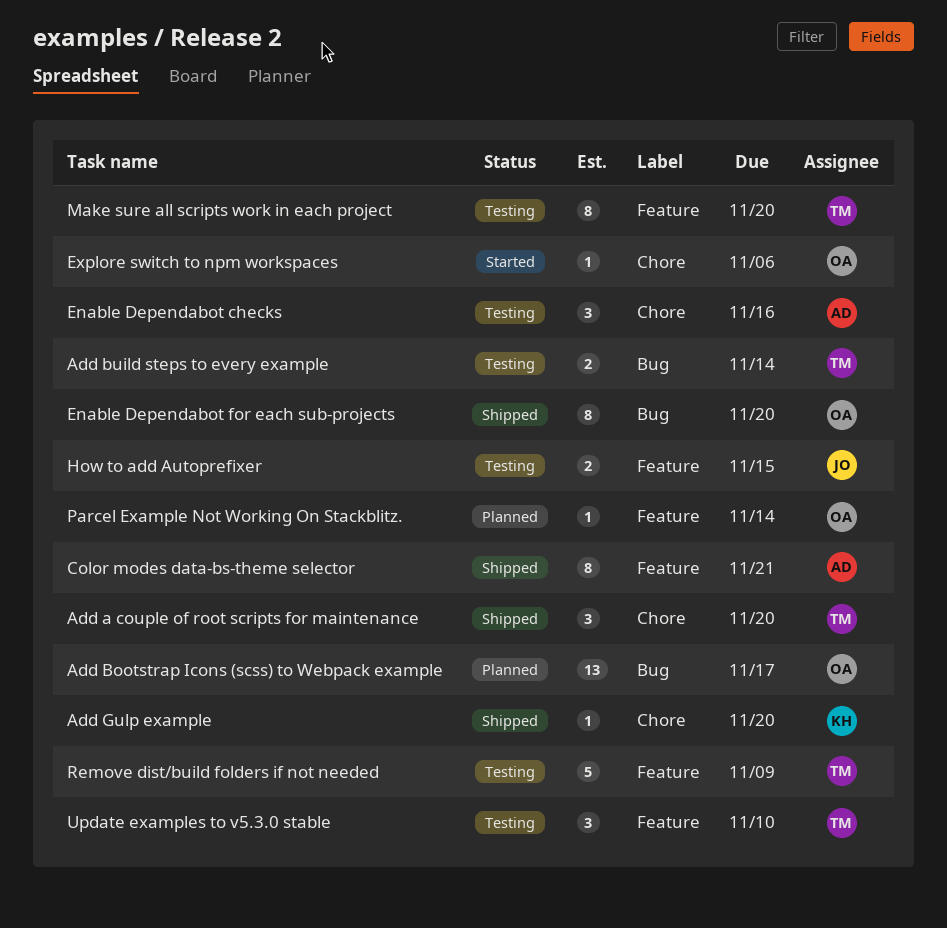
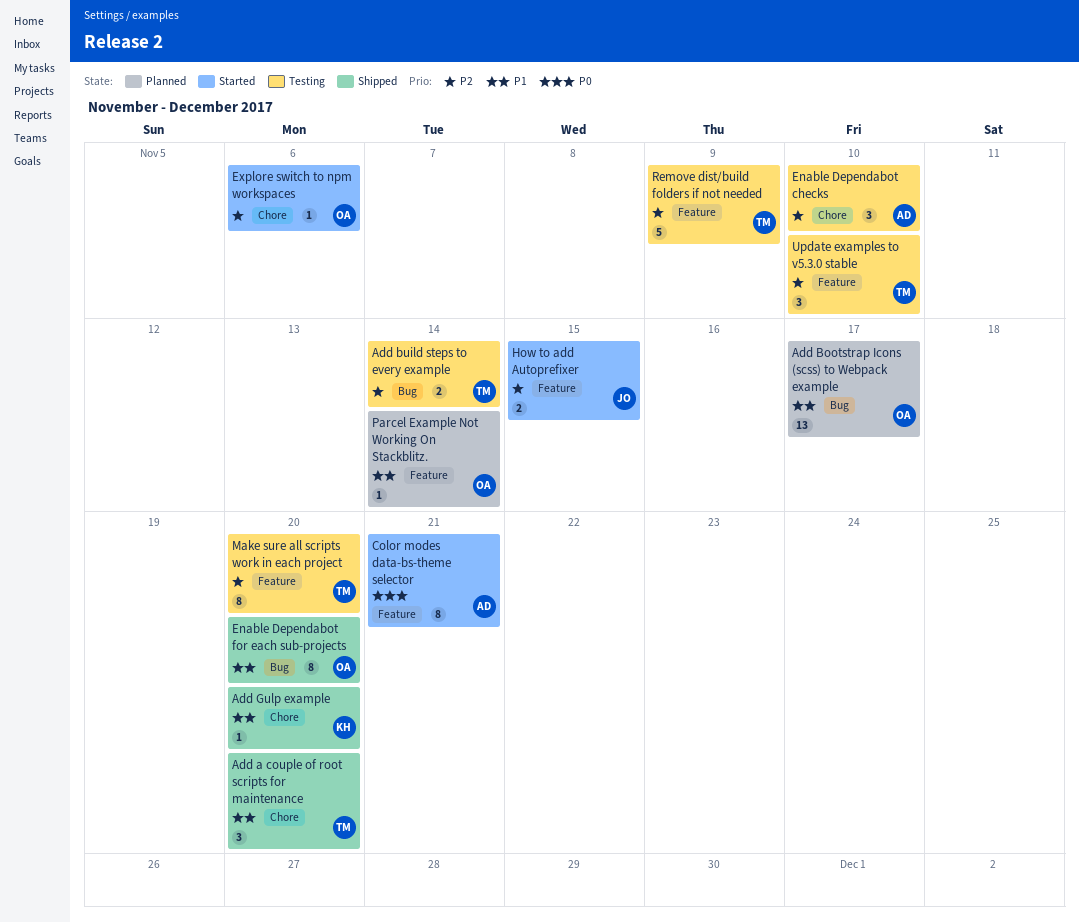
Color modes data-bs-theme selector, status: Shipped -> Started
Enable Dependabot checks, due: Nov 16 -> Nov 10
How to add Autoprefixer, status: Testing -> Started

